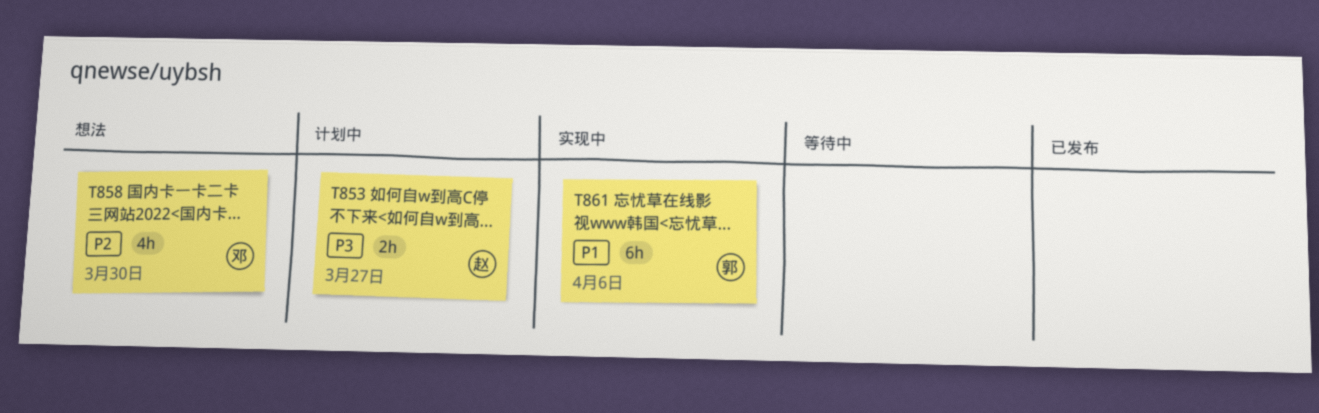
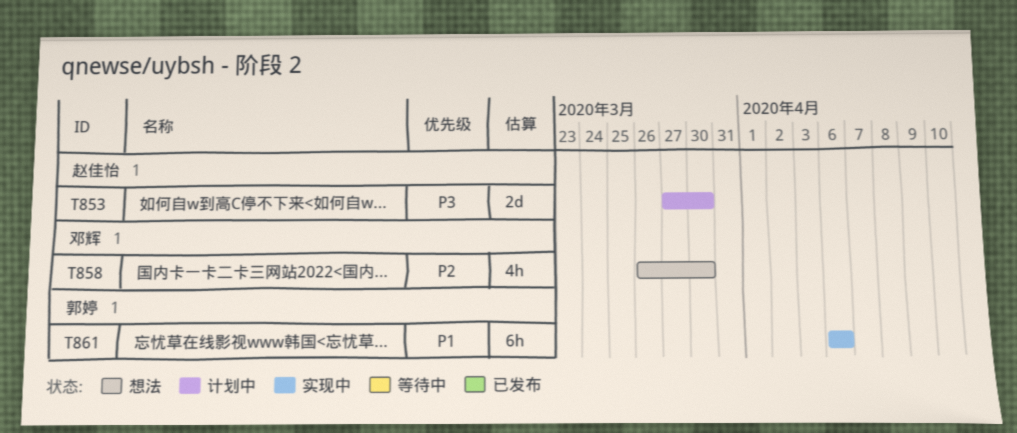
T853, estimate: 2h -> 2d
T853, due: Mar 27 -> Mar 30

